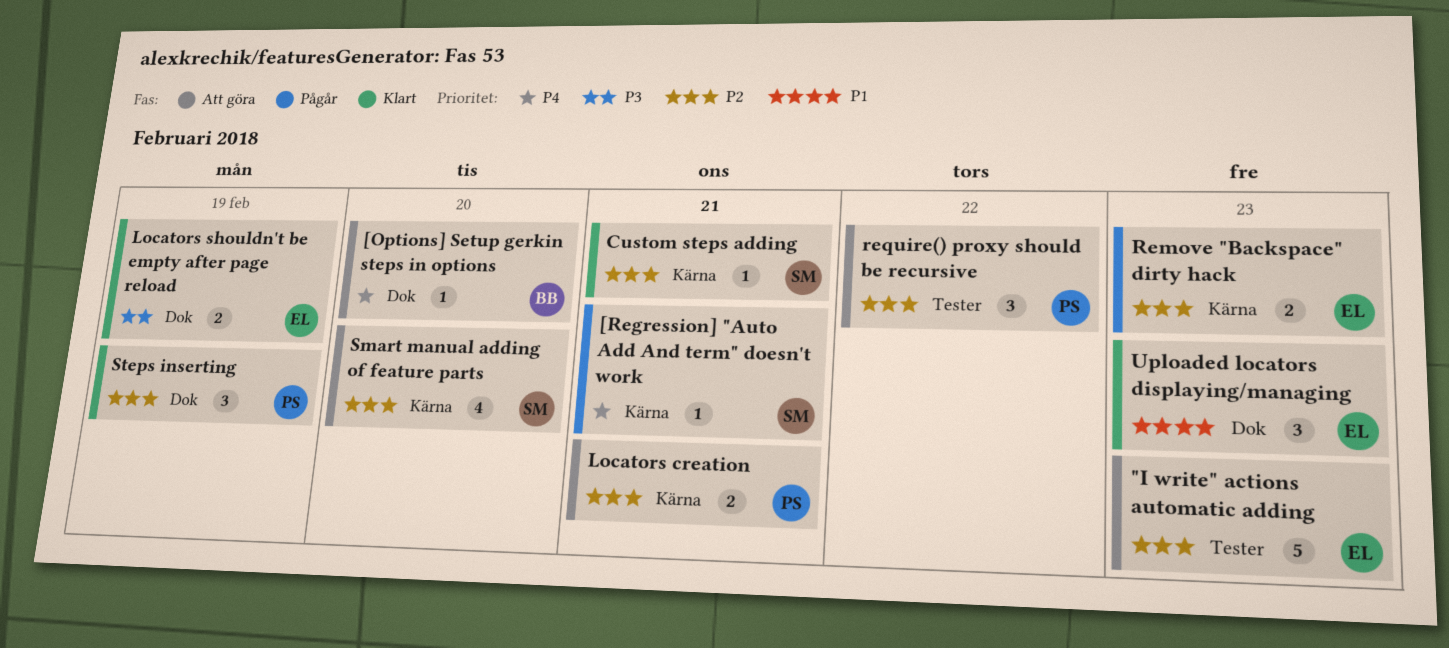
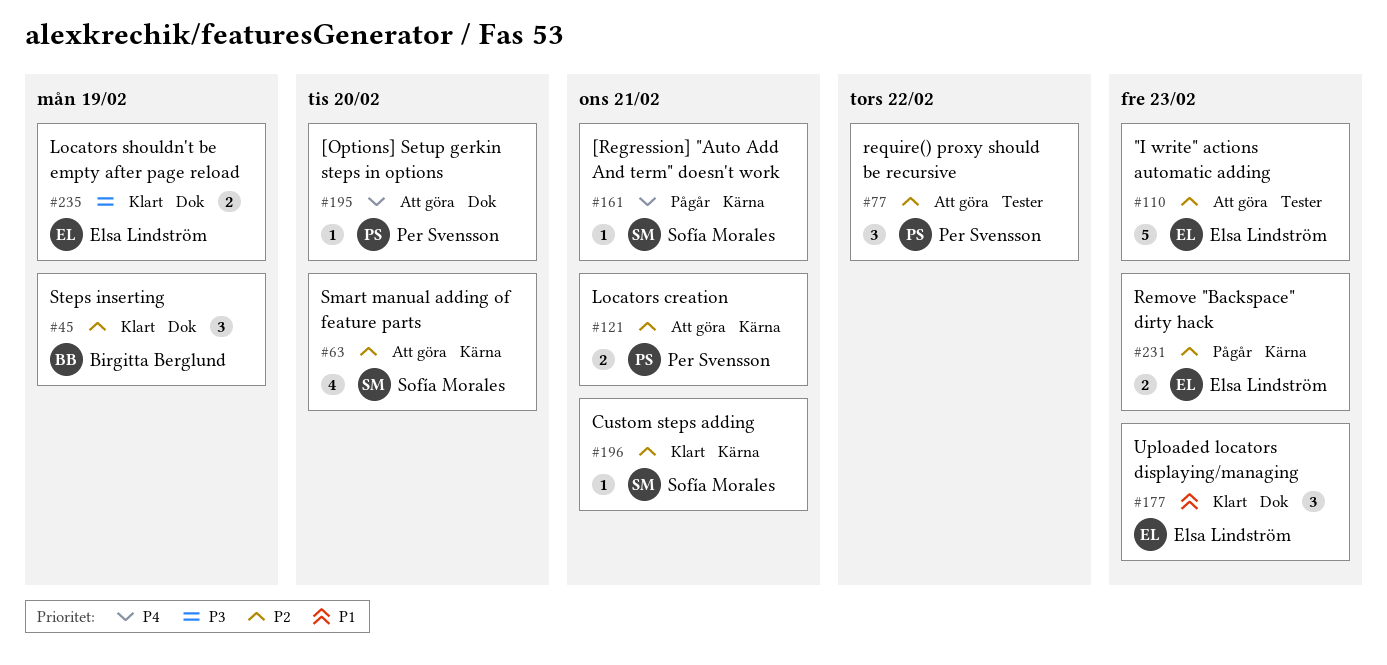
[Options] Setup gerkin steps in options, owner: Birgitta Berglund -> Per Svensson
Steps inserting, owner: Per Svensson -> Birgitta Berglund

